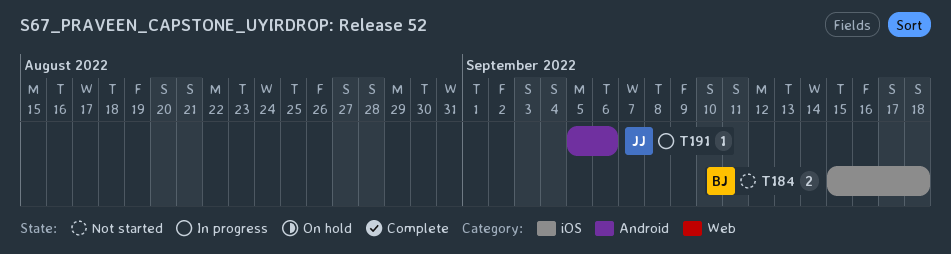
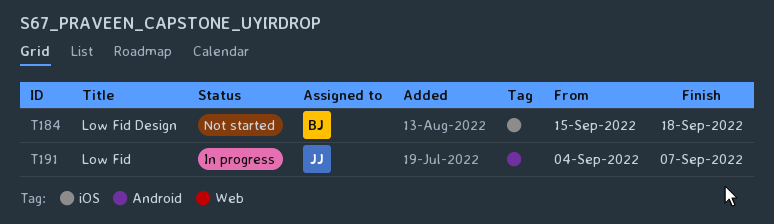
T191, start: Sep 5 -> Sep 4
T191, due: Sep 6 -> Sep 7

